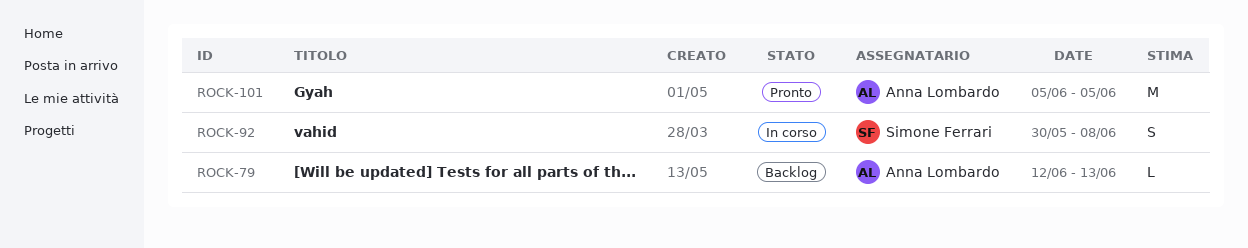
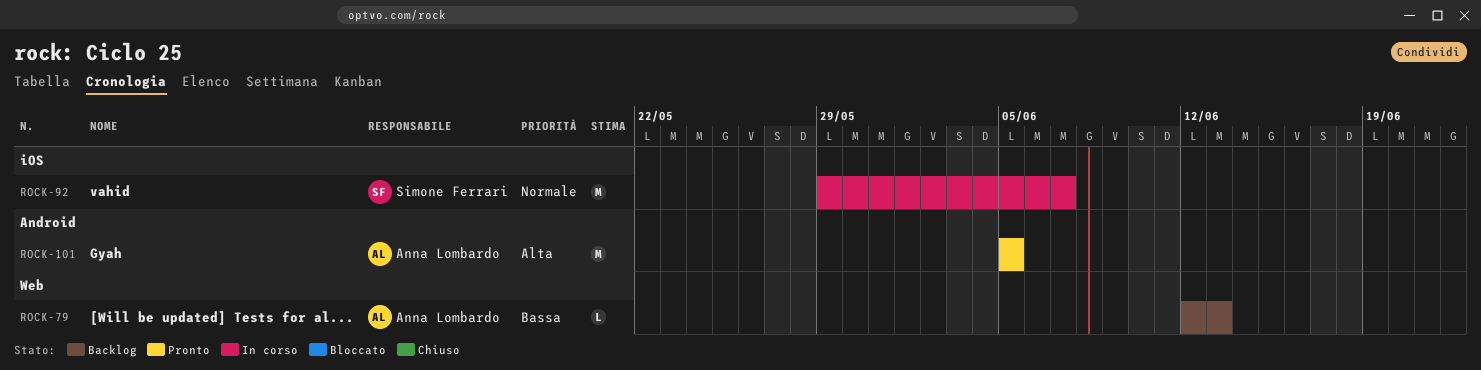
ROCK-92, estimate: S -> M
ROCK-92, start: May 30 -> May 29
ROCK-92, due: Jun 8 -> Jun 7

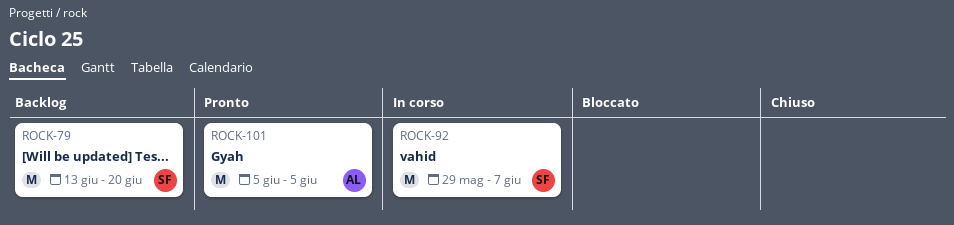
ROCK-79, owner: Anna Lombardo -> Simone Ferrari
ROCK-79, estimate: L -> M
ROCK-79, start: Jun 12 -> Jun 13
ROCK-79, due: Jun 13 -> Jun 20

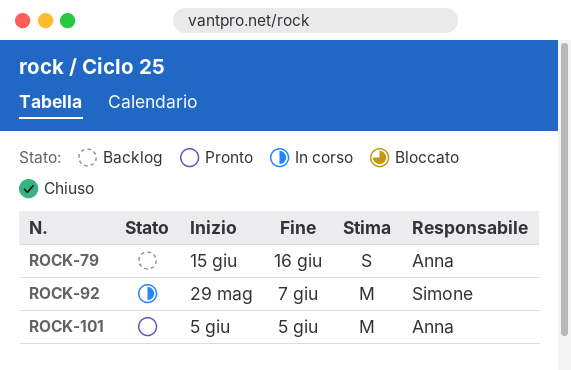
ROCK-79, owner: Simone -> Anna
ROCK-79, estimate: M -> S
ROCK-79, start: Jun 13 -> Jun 15
ROCK-79, due: Jun 20 -> Jun 16

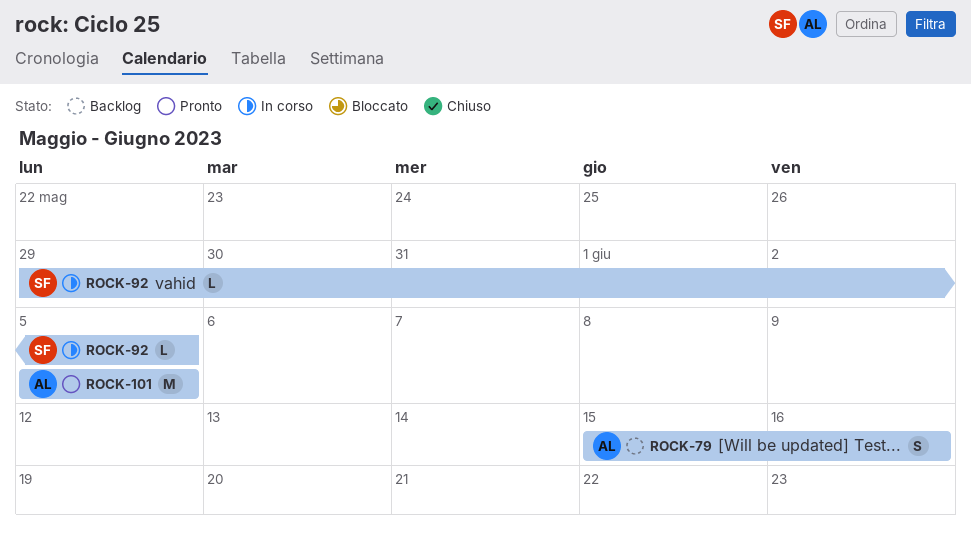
ROCK-92, estimate: M -> L
ROCK-92, due: Jun 7 -> Jun 5

